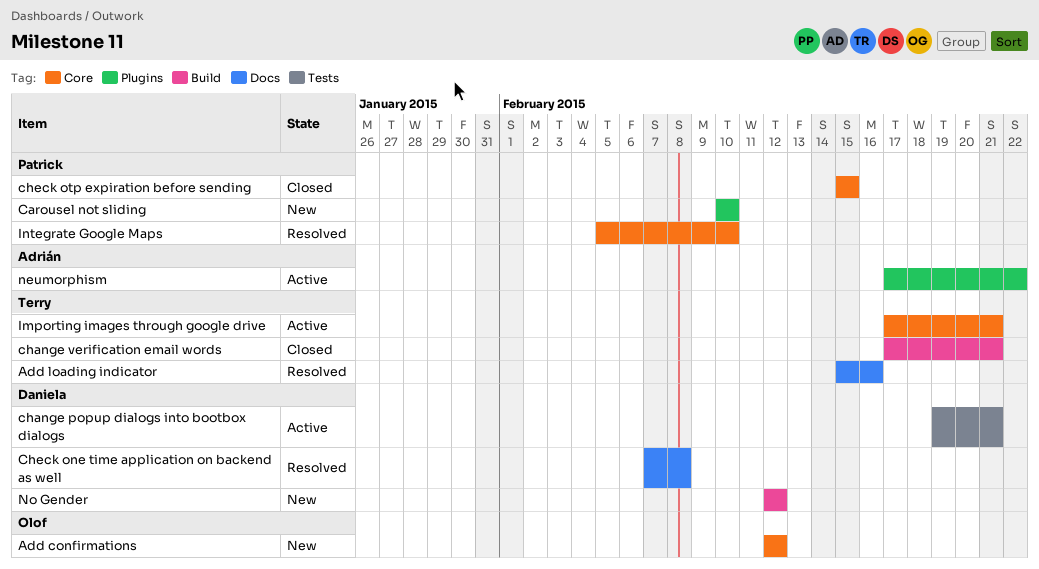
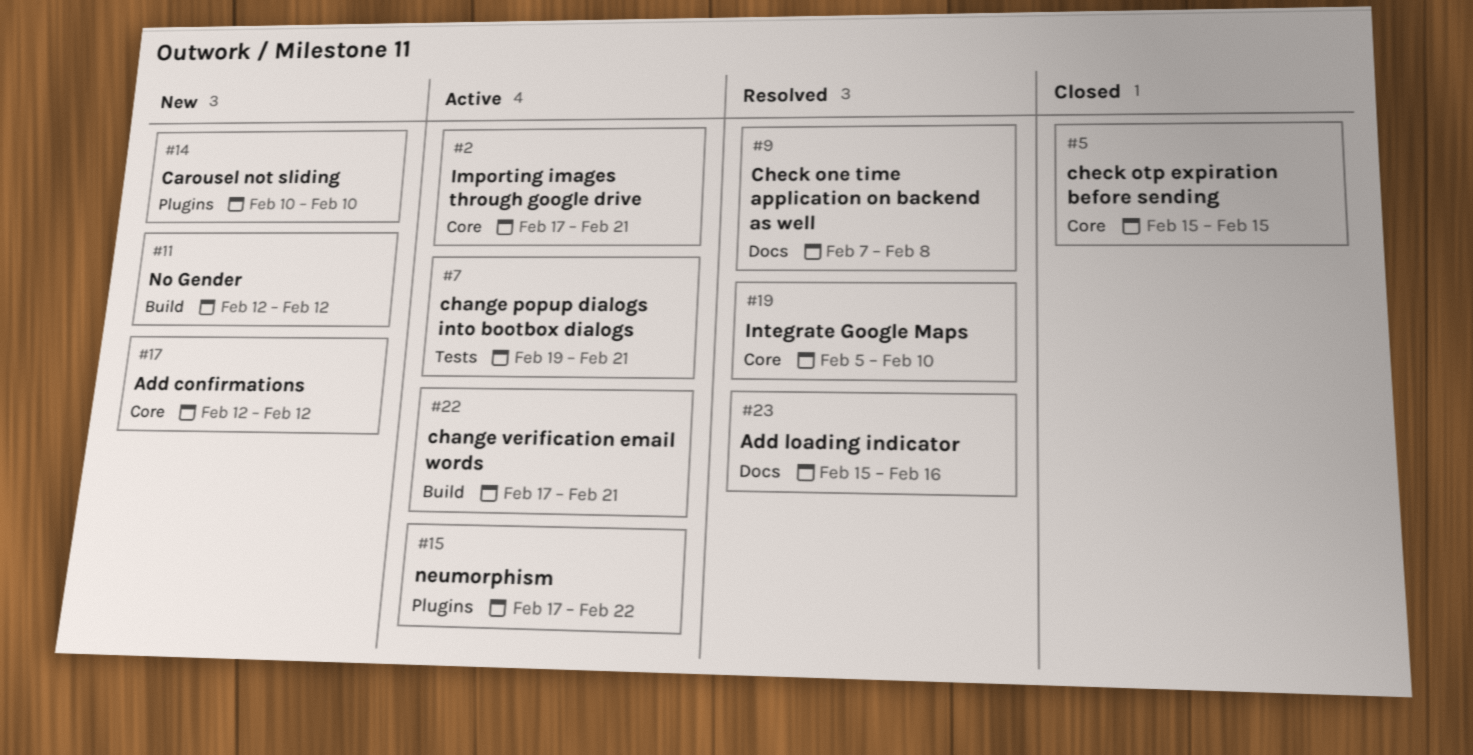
change verification email words, status: Closed -> Active

